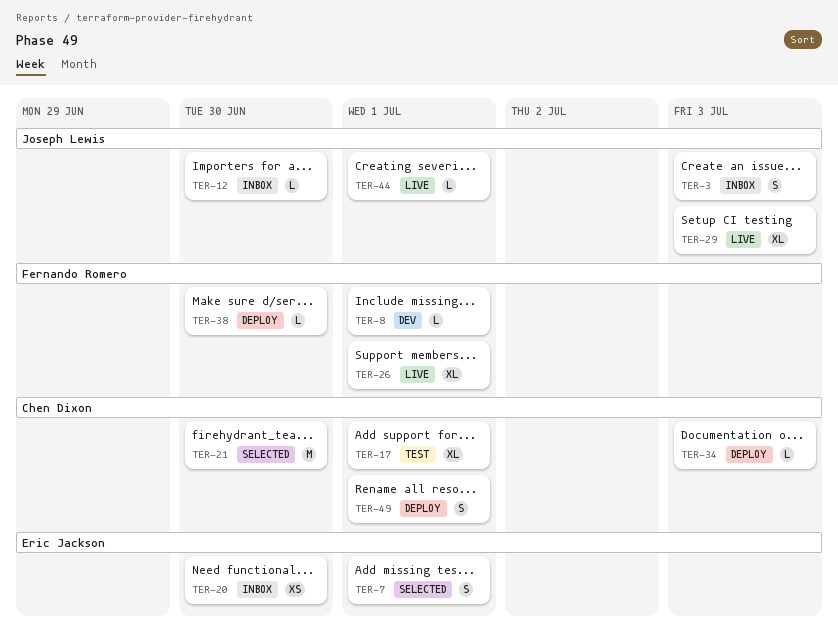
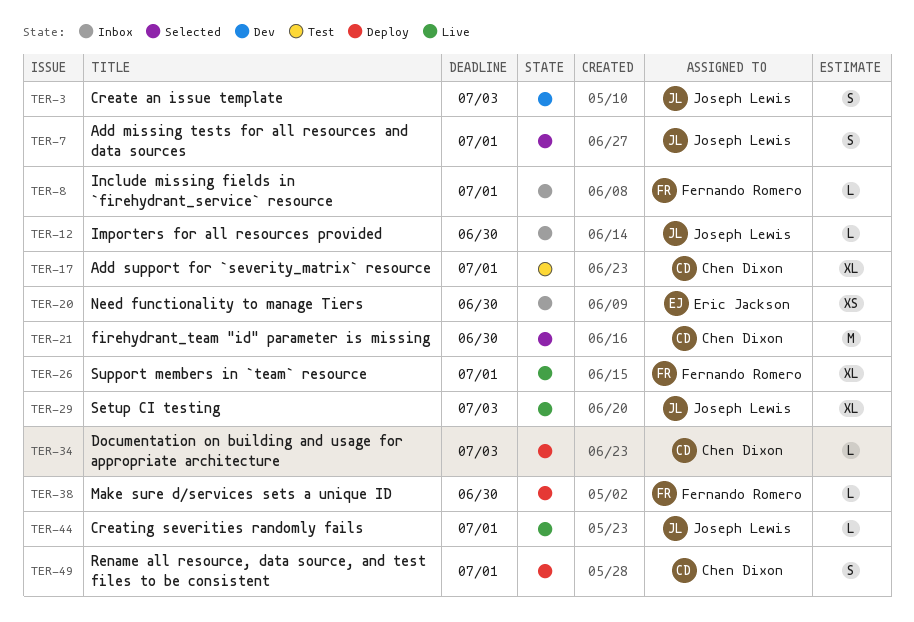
TER-3, status: Inbox -> Dev
TER-7, owner: Eric Jackson -> Joseph Lewis
TER-8, status: Dev -> Inbox

